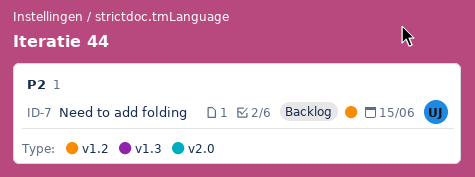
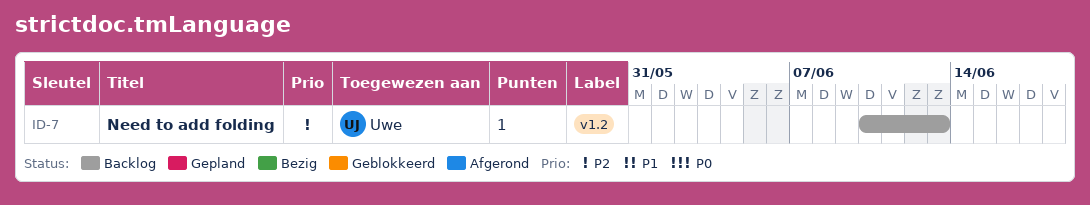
ID-7, due: Jun 15 -> Jun 13

